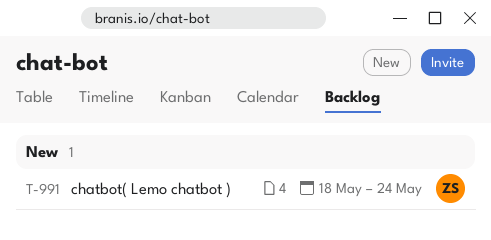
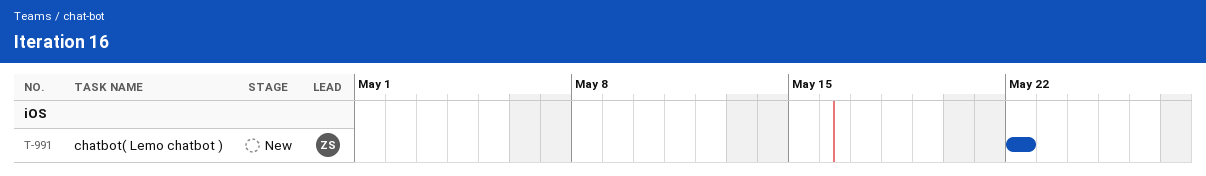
T-991, start: May 18 -> May 22
T-991, due: May 24 -> May 22

